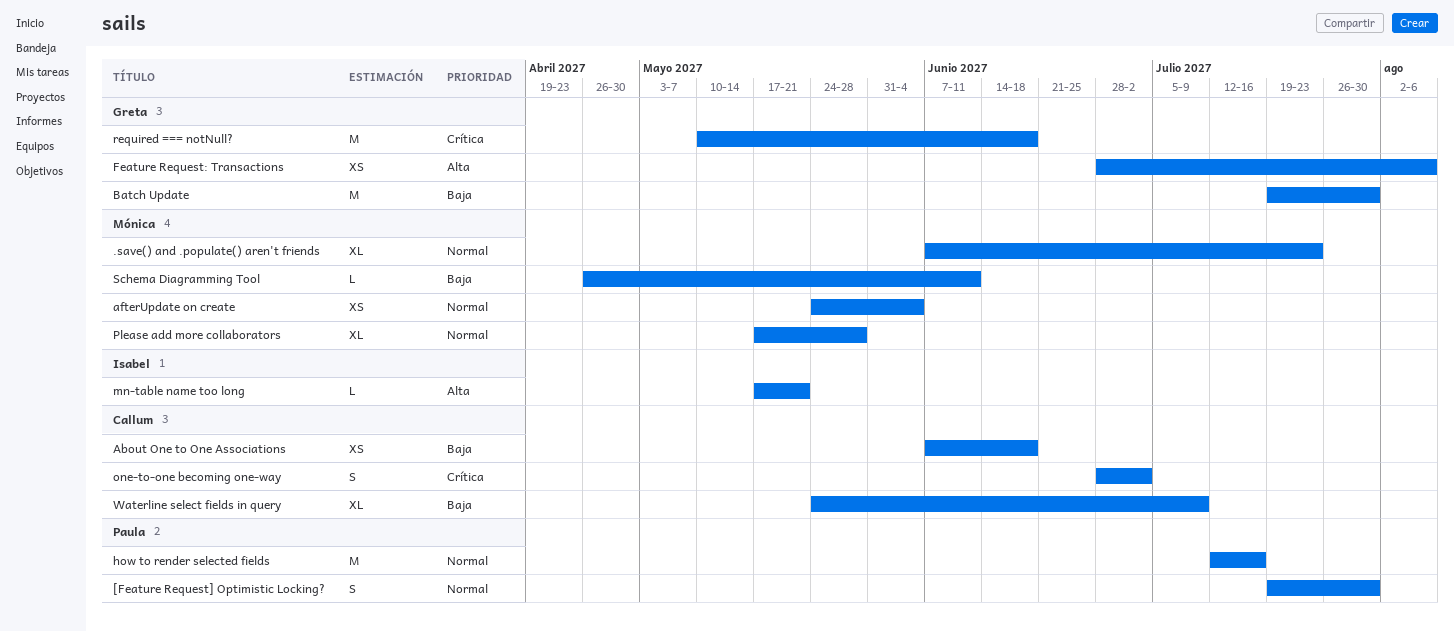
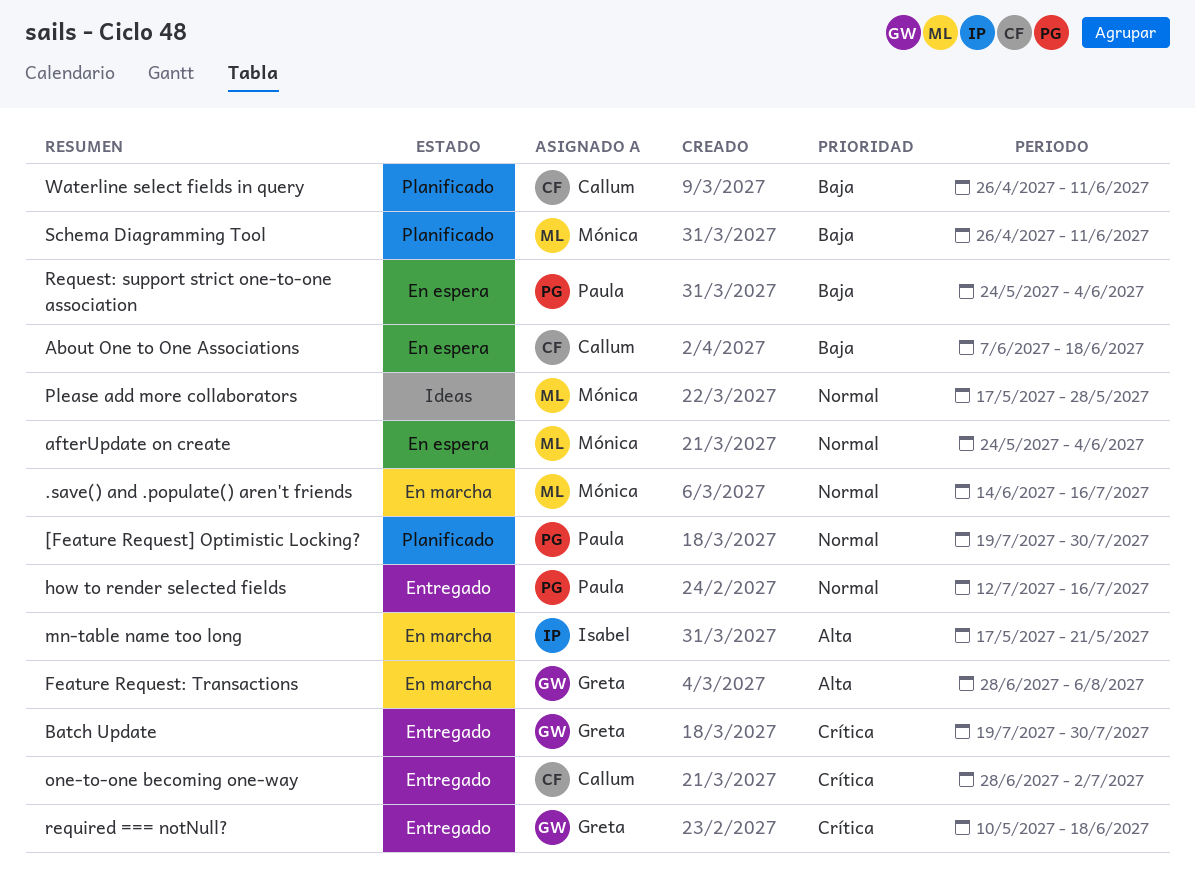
.save() and .populate() aren't friends, start: Jun 7 -> Jun 14
.save() and .populate() aren't friends, due: Jul 23 -> Jul 16
Batch Update, priority: Baja -> Crítica
Request: support strict one-to-one association: none -> present
Waterline select fields in query, start: May 24 -> Apr 26
Waterline select fields in query, due: Jul 9 -> Jun 11

